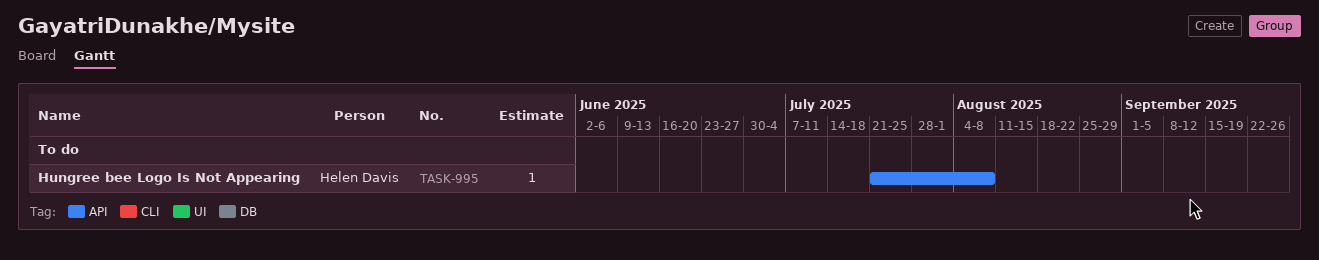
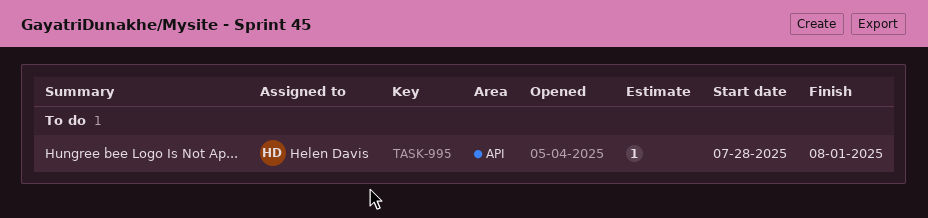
TASK-995, start: Jul 21 -> Jul 28
TASK-995, due: Aug 8 -> Aug 1

